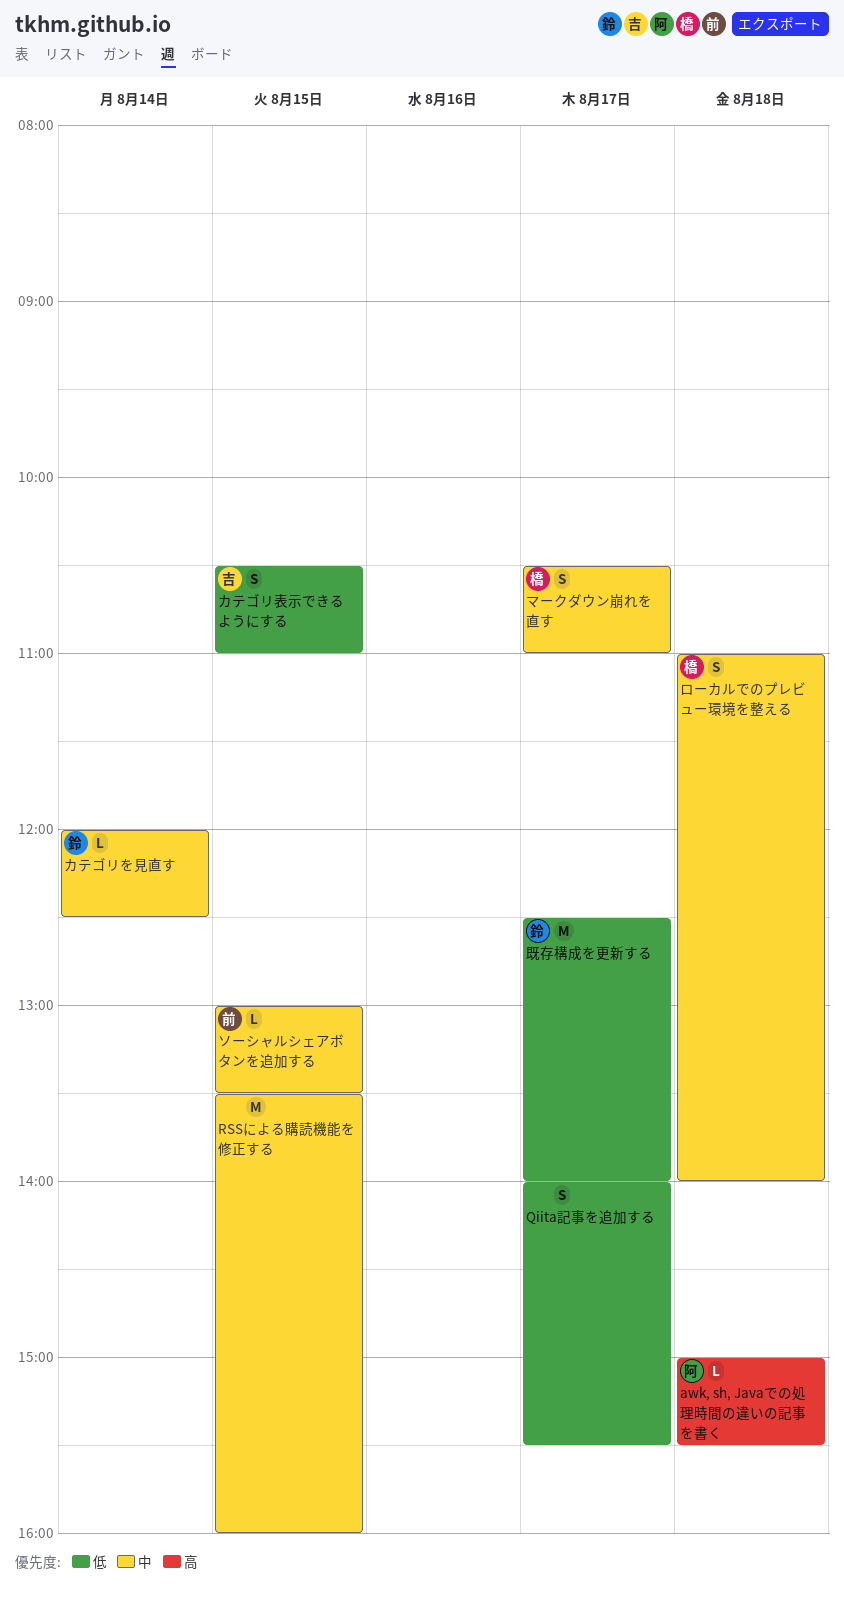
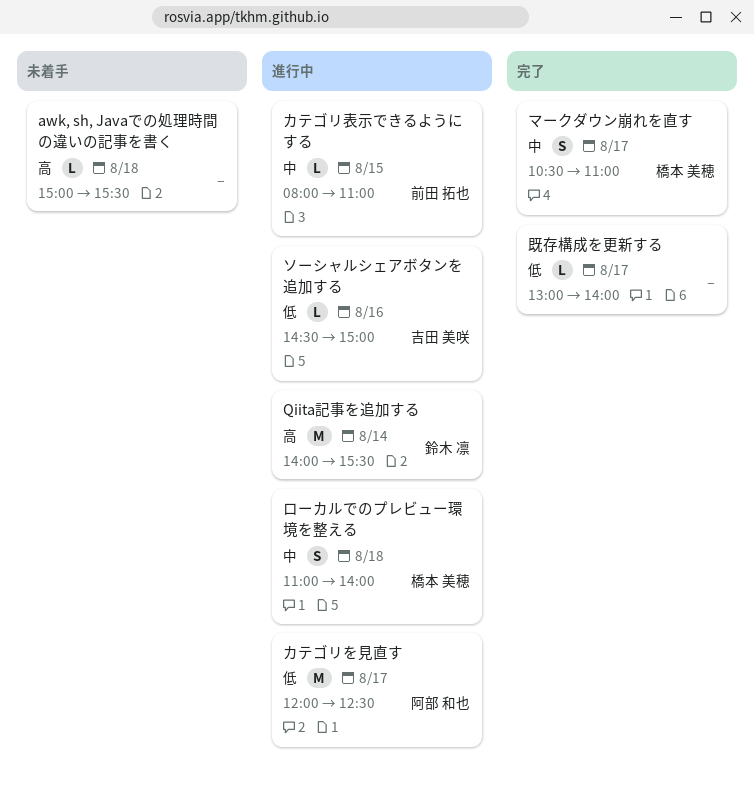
awk, sh, Javaでの処理時間の違いの記事を書く, owner: 阿部 和也 -> none
Qiita記事を追加する, owner: none -> 鈴木 凛
Qiita記事を追加する, priority: 低 -> 高
Qiita記事を追加する, estimate: S -> M
Qiita記事を追加する, day: Aug 17 -> Aug 14
RSSによる購読機能を修正する: present -> none
カテゴリを見直す, owner: 鈴木 凛 -> 阿部 和也
カテゴリを見直す, priority: 中 -> 低
カテゴリを見直す, estimate: L -> M
カテゴリを見直す, day: Aug 14 -> Aug 17
カテゴリ表示できるようにする, owner: 吉田 美咲 -> 前田 拓也
カテゴリ表示できるようにする, priority: 低 -> 中
カテゴリ表示できるようにする, estimate: S -> L
カテゴリ表示できるようにする, begins: 10:30 -> 08:00
ソーシャルシェアボタンを追加する, owner: 前田 拓也 -> 吉田 美咲
ソーシャルシェアボタンを追加する, priority: 中 -> 低
ソーシャルシェアボタンを追加する, day: Aug 15 -> Aug 16
ソーシャルシェアボタンを追加する, begins: 13:00 -> 14:30
ソーシャルシェアボタンを追加する, ends: 13:30 -> 15:00
既存構成を更新する, owner: 鈴木 凛 -> none
既存構成を更新する, estimate: M -> L
既存構成を更新する, begins: 12:30 -> 13:00

